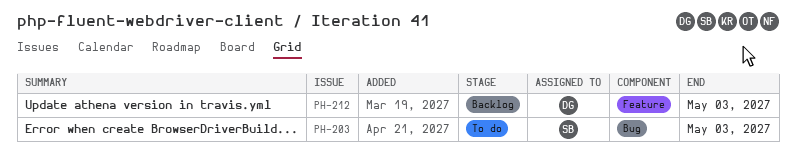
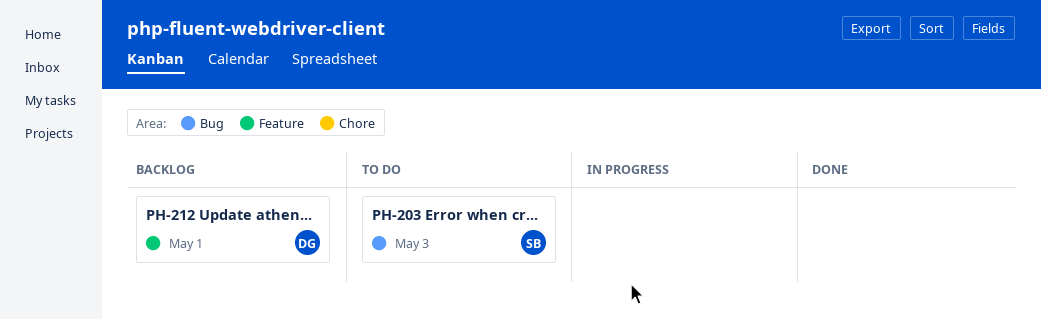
PH-212, due: May 3 -> May 1

